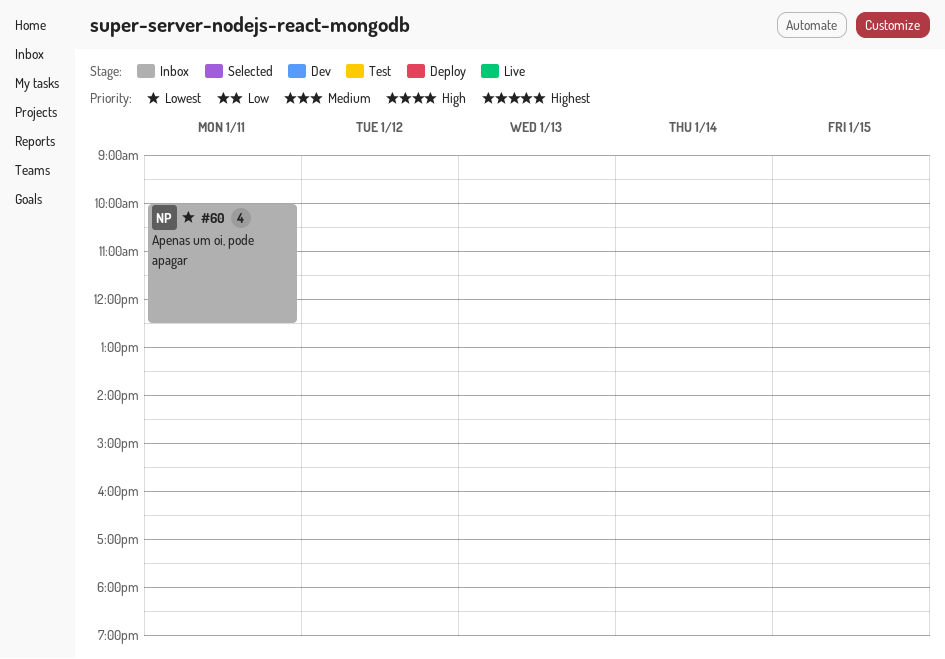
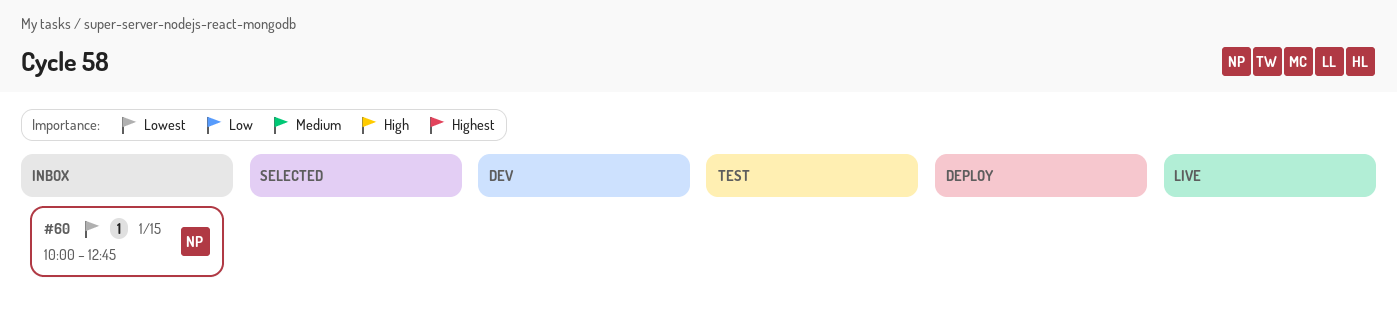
#60, estimate: 4 -> 1
#60, day: Jan 11 -> Jan 15
#60, ends: 12:30 -> 12:45

